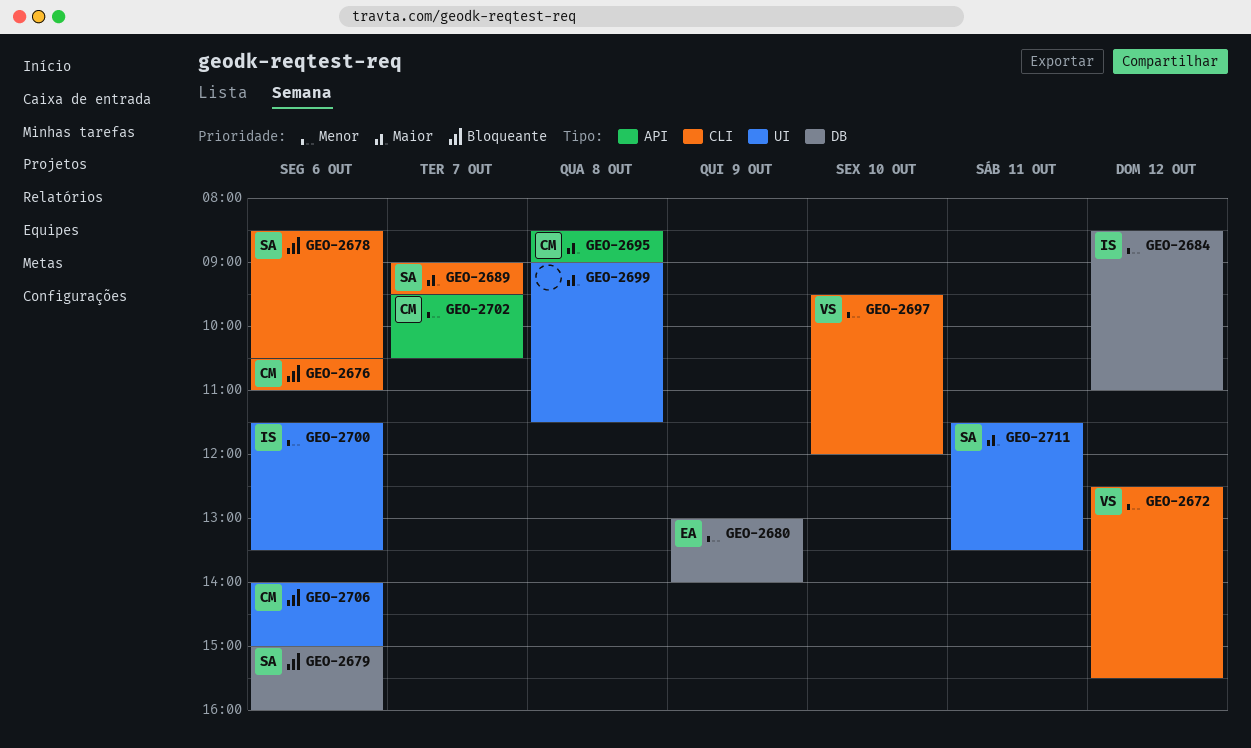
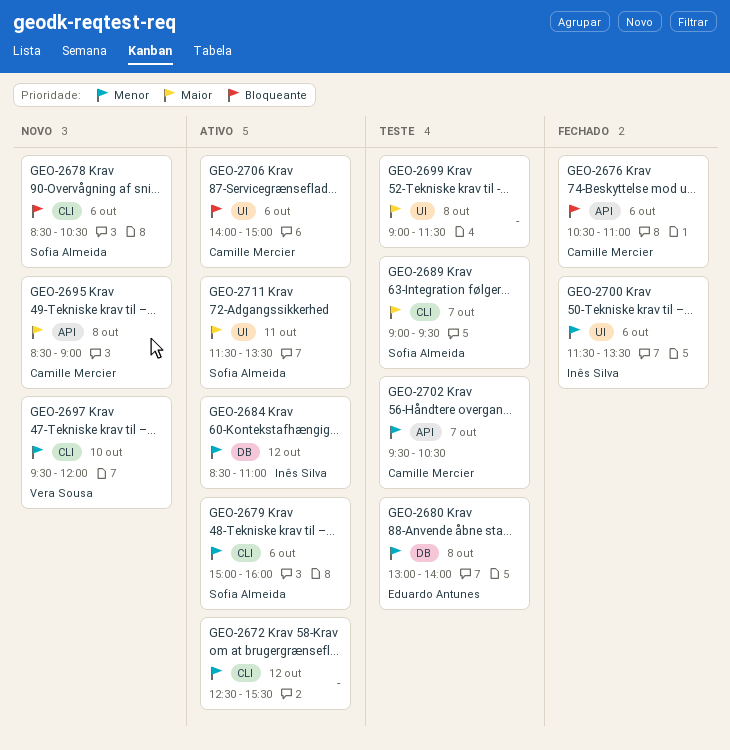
GEO-2672, owner: Vera Sousa -> none
GEO-2676, label: CLI -> API
GEO-2679, priority: Bloqueante -> Menor
GEO-2679, label: DB -> CLI
GEO-2680, day: Oct 9 -> Oct 8

